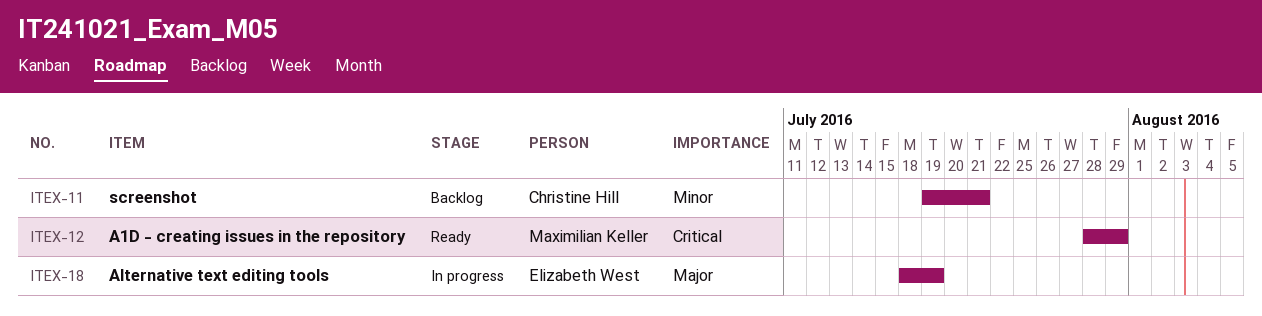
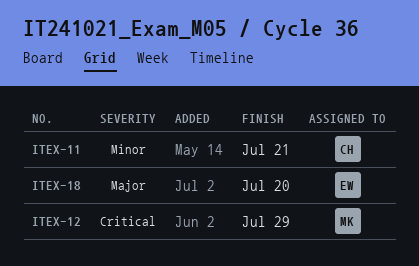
ITEX-18, due: Jul 19 -> Jul 20

